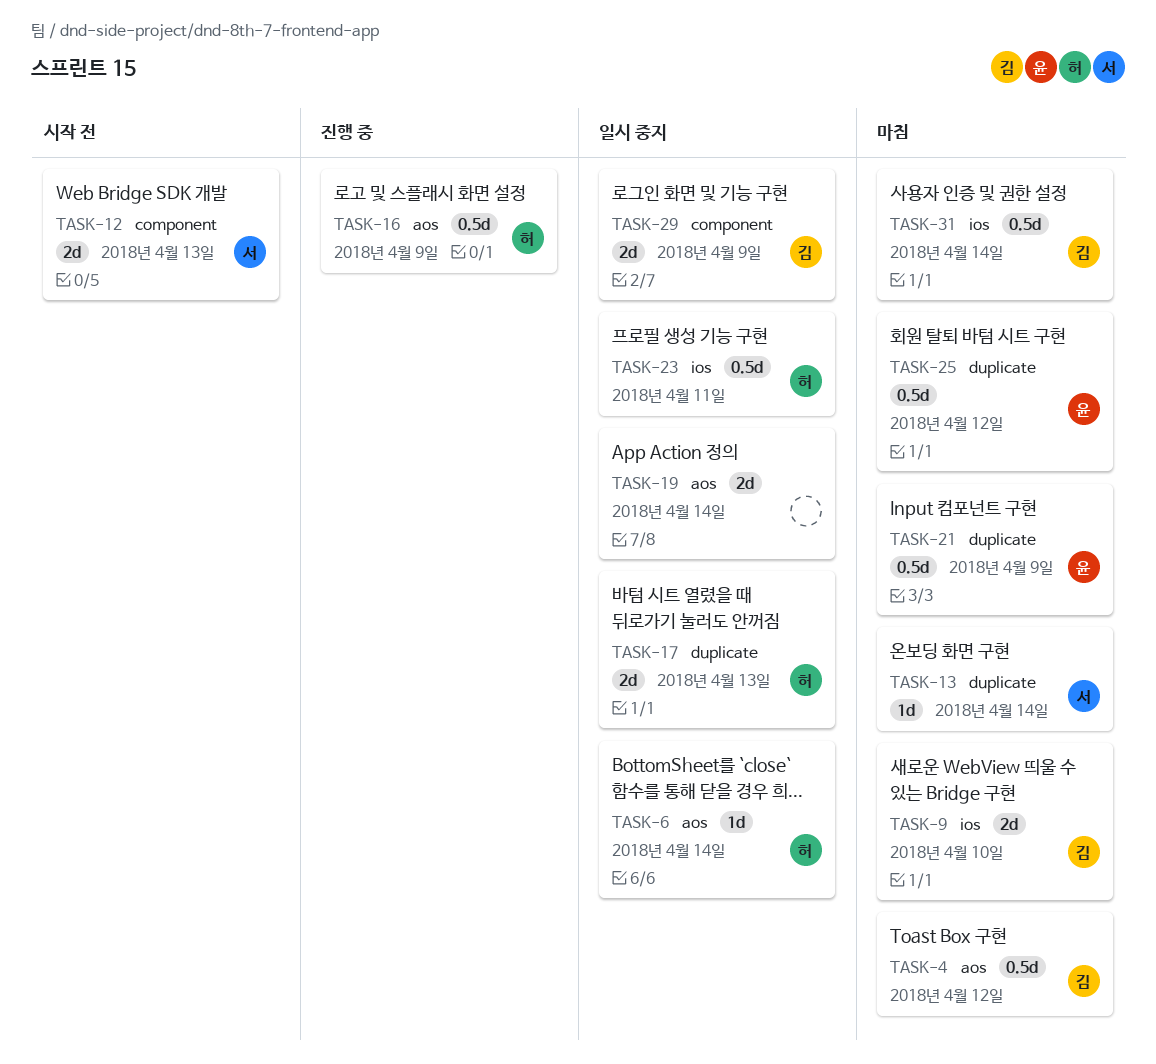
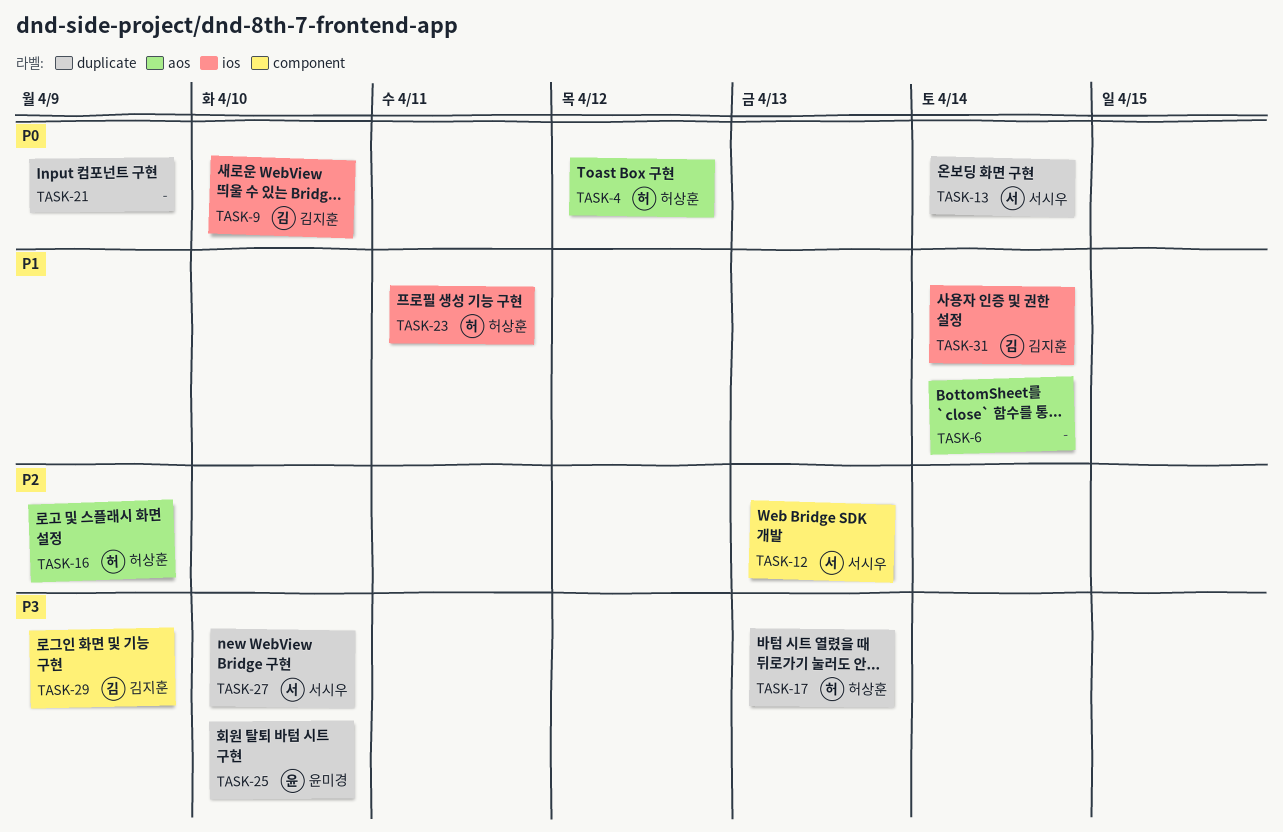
TASK-4, owner: 김지훈 -> 허상훈
TASK-6, owner: 허상훈 -> none
TASK-19: present -> none
TASK-21, owner: 윤미경 -> none
TASK-25, due: Apr 12 -> Apr 10
TASK-27: none -> present

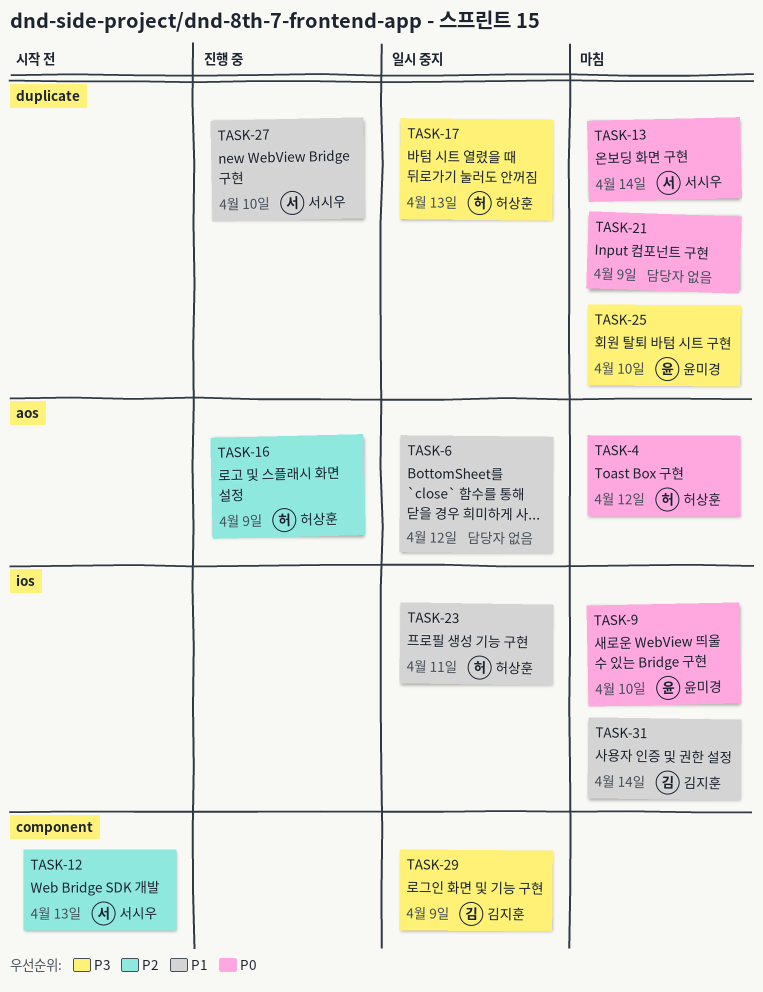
TASK-6, due: Apr 14 -> Apr 12
TASK-9, owner: 김지훈 -> 윤미경
TASK-27, priority: P3 -> P1

